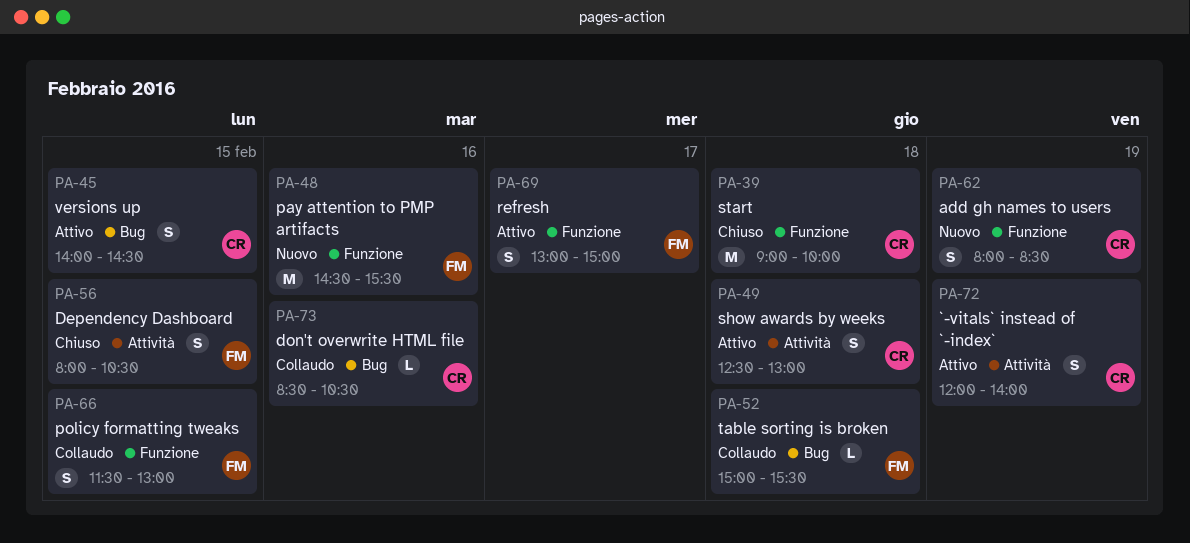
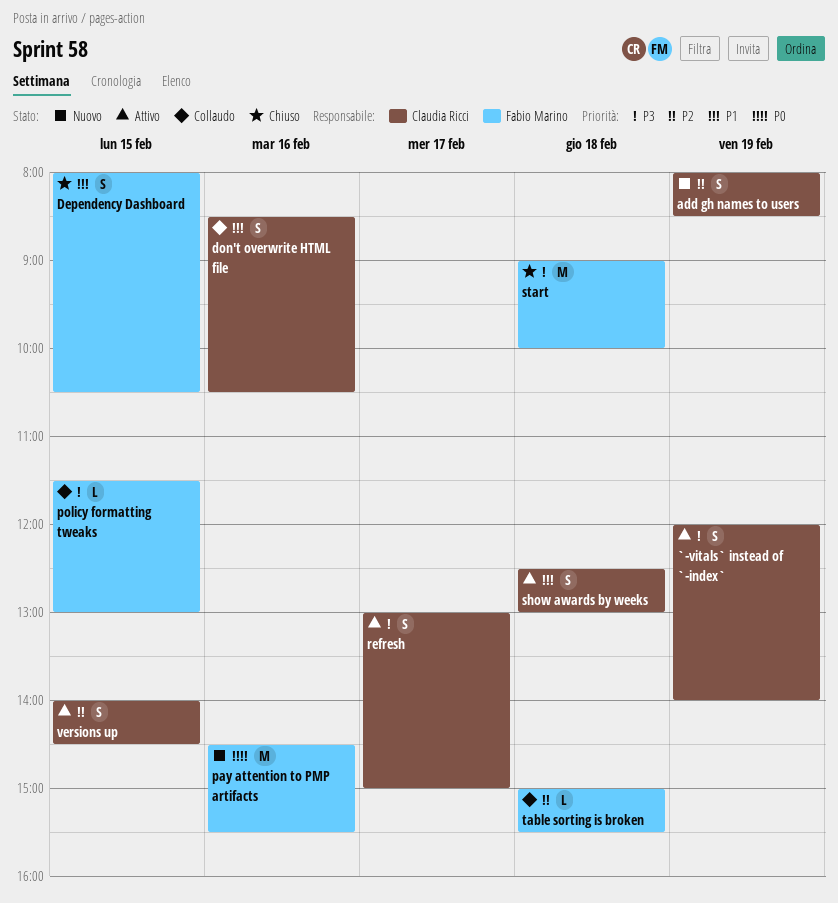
don't overwrite HTML file, estimate: L -> S
policy formatting tweaks, estimate: S -> L
refresh, owner: Fabio Marino -> Claudia Ricci
start, owner: Claudia Ricci -> Fabio Marino

